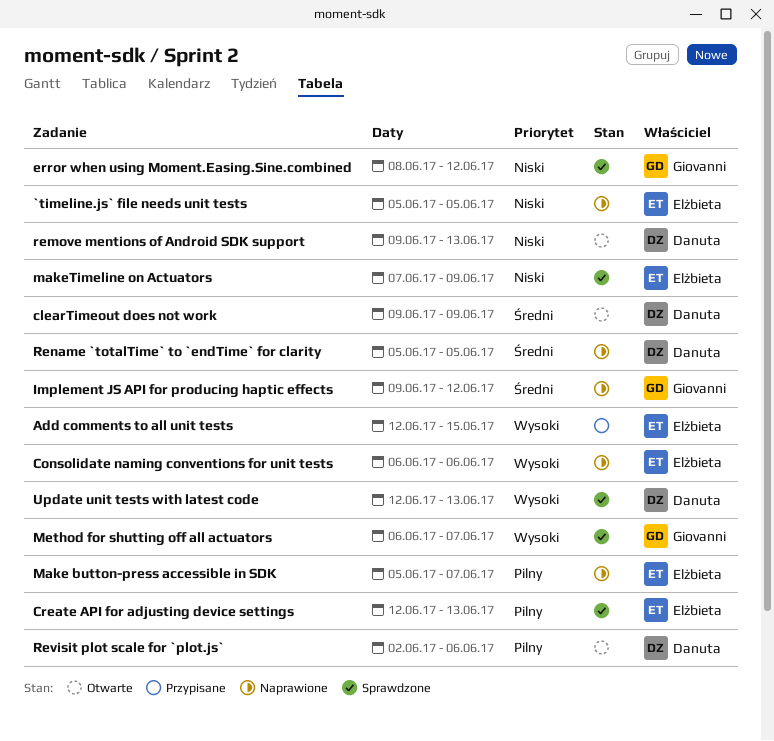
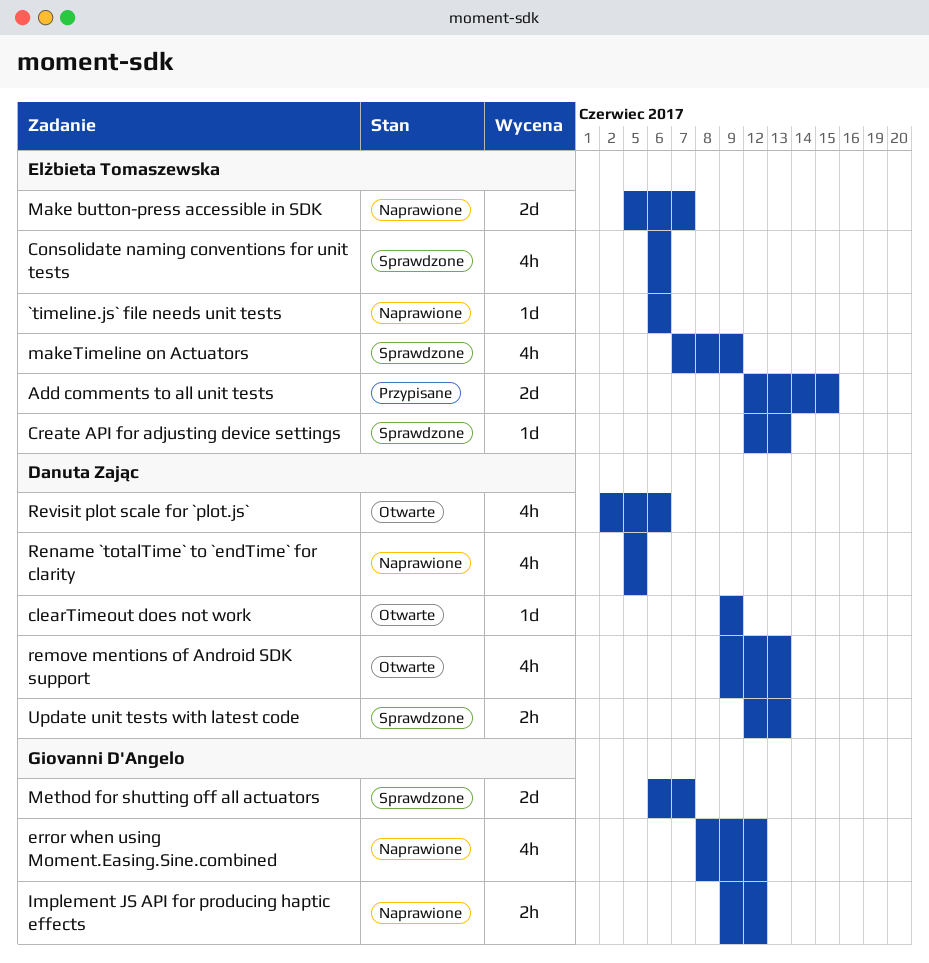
`timeline.js` file needs unit tests, start: Jun 5 -> Jun 6
`timeline.js` file needs unit tests, due: Jun 5 -> Jun 6
Consolidate naming conventions for unit tests, status: Naprawione -> Sprawdzone
error when using Moment.Easing.Sine.combined, status: Sprawdzone -> Naprawione

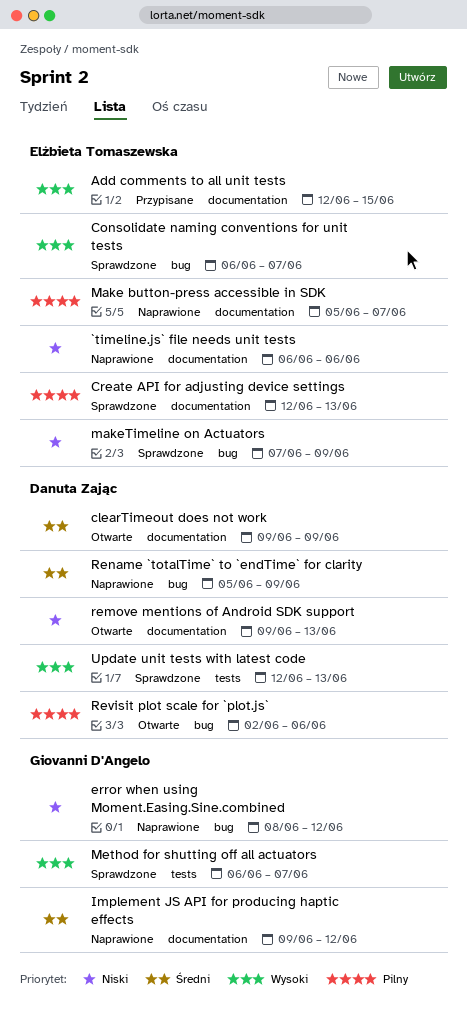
Consolidate naming conventions for unit tests, due: Jun 6 -> Jun 7
Rename `totalTime` to `endTime` for clarity, due: Jun 5 -> Jun 9

